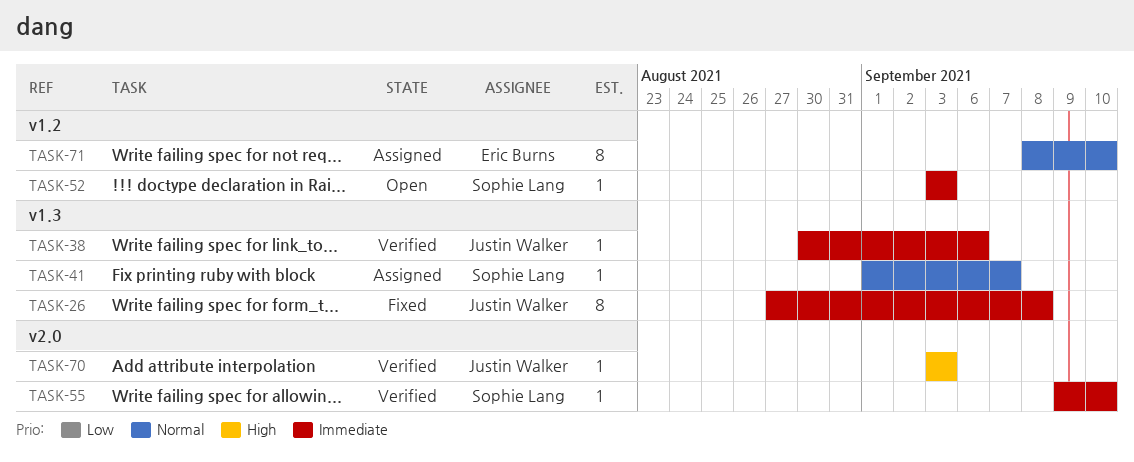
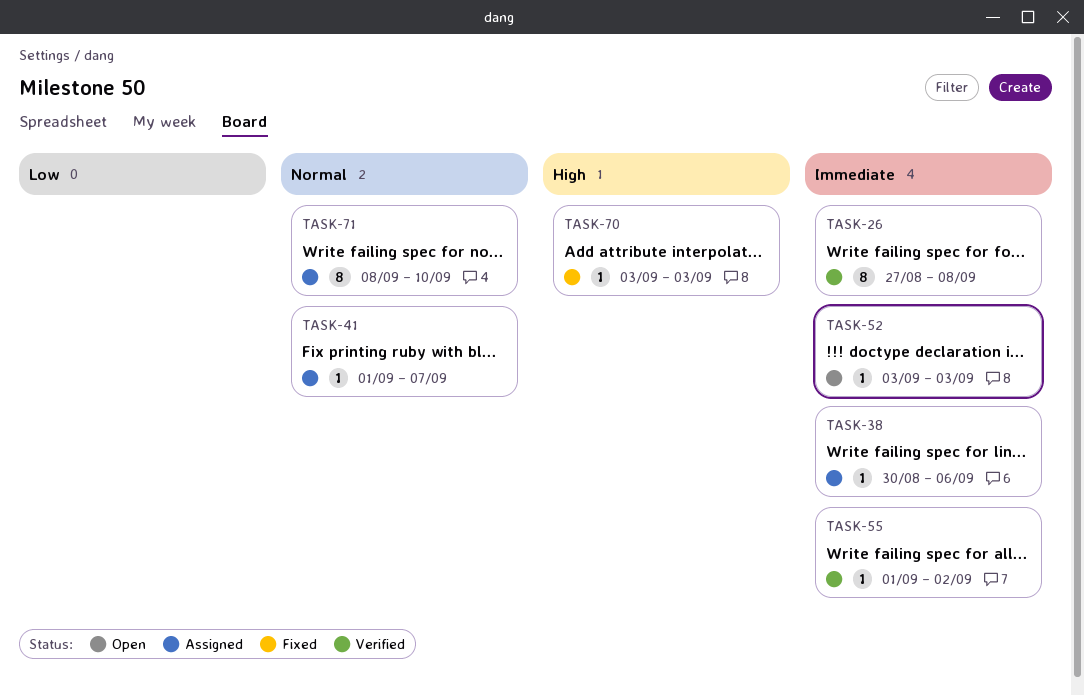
TASK-26, status: Fixed -> Verified
TASK-38, status: Verified -> Assigned
TASK-55, start: Sep 9 -> Sep 1
TASK-55, due: Sep 10 -> Sep 2
TASK-70, status: Verified -> Fixed

